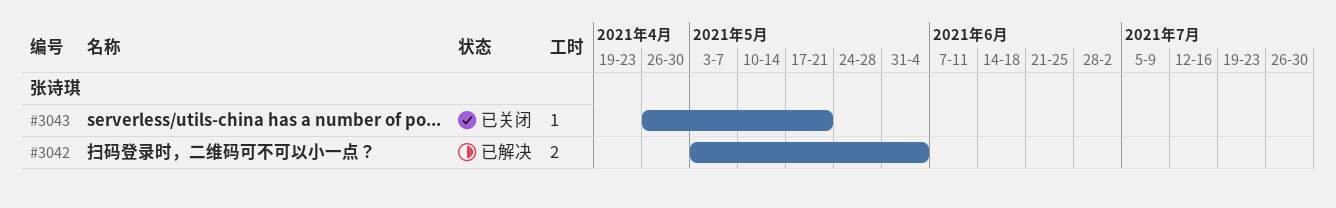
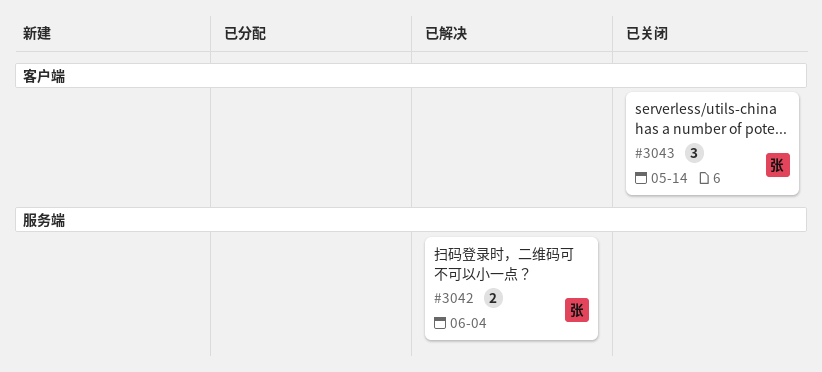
#3043, estimate: 1 -> 3
#3043, due: May 21 -> May 14

